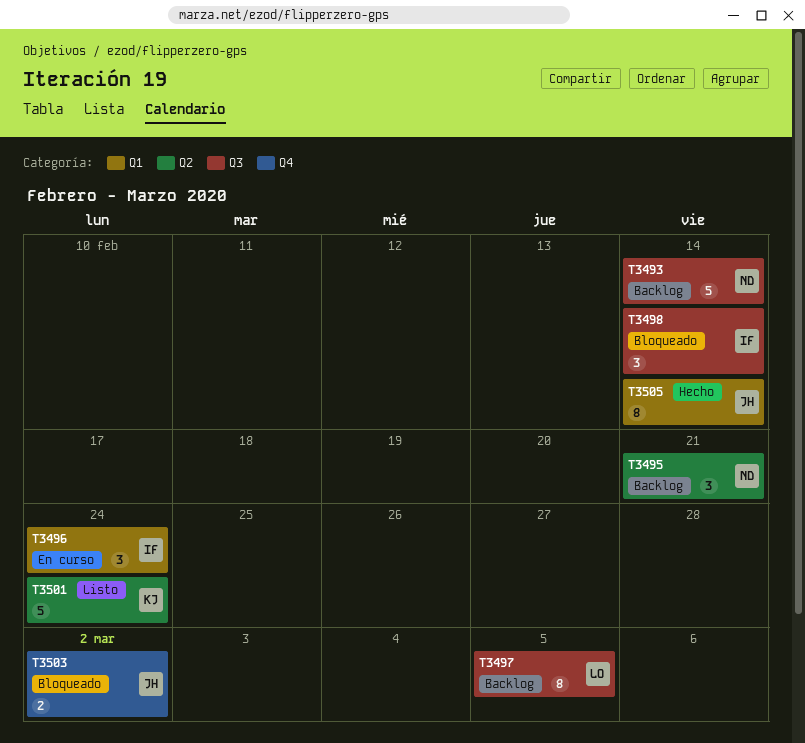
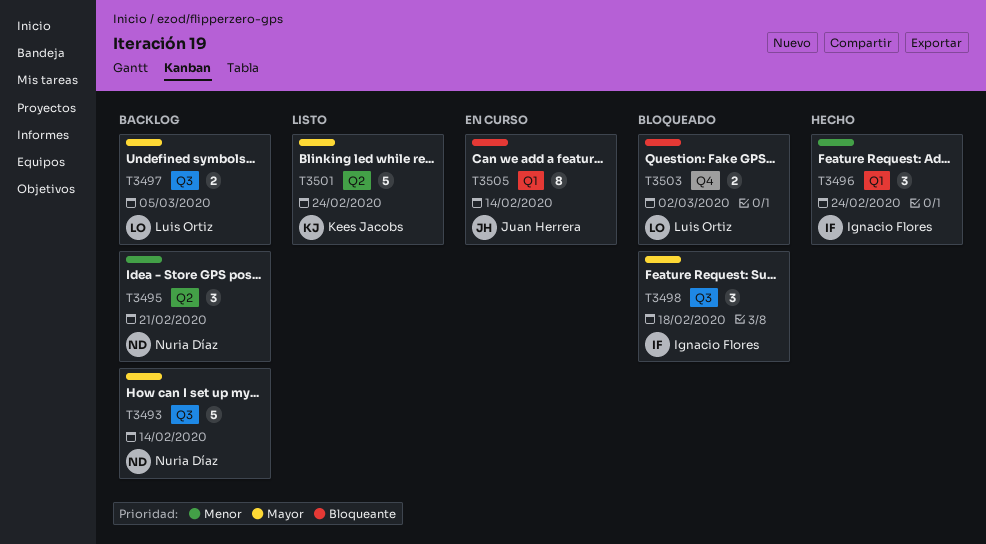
T3496, status: En curso -> Hecho
T3497, estimate: 8 -> 2
T3498, due: Feb 14 -> Feb 18
T3503, owner: Juan Herrera -> Luis Ortiz
T3505, status: Hecho -> En curso

